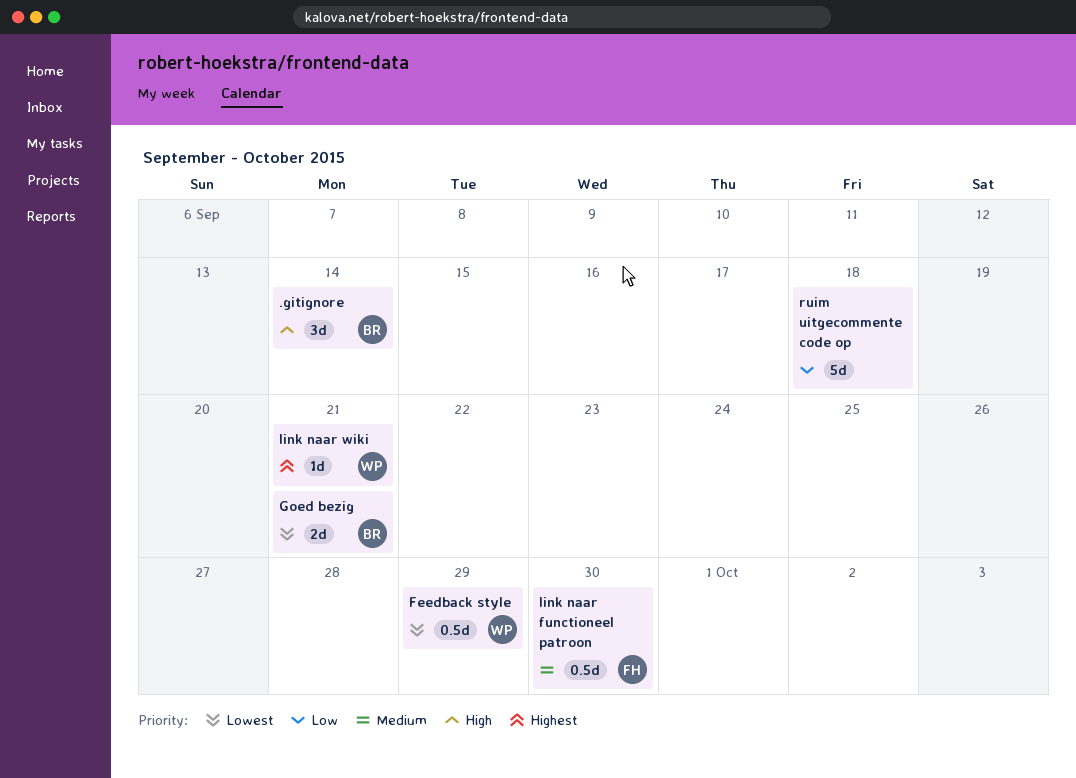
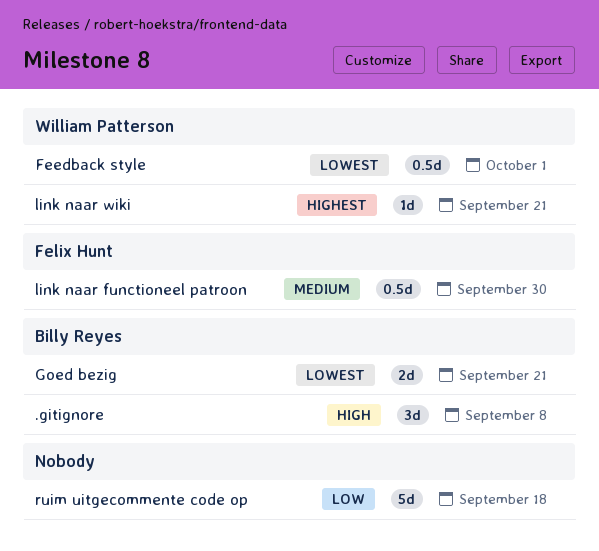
.gitignore, due: Sep 14 -> Sep 8
Feedback style, due: Sep 29 -> Oct 1

